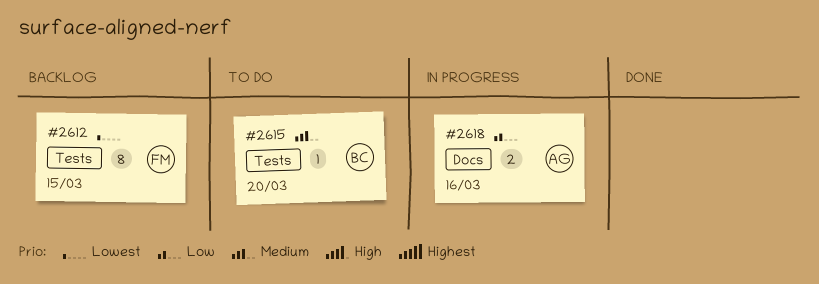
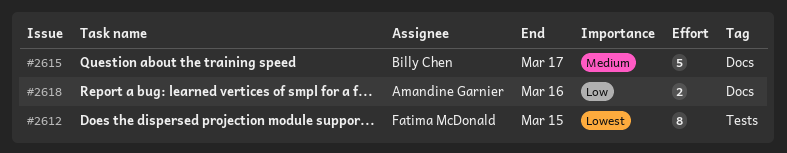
#2615, label: Tests -> Docs
#2615, estimate: 1 -> 5
#2615, due: Mar 20 -> Mar 17

